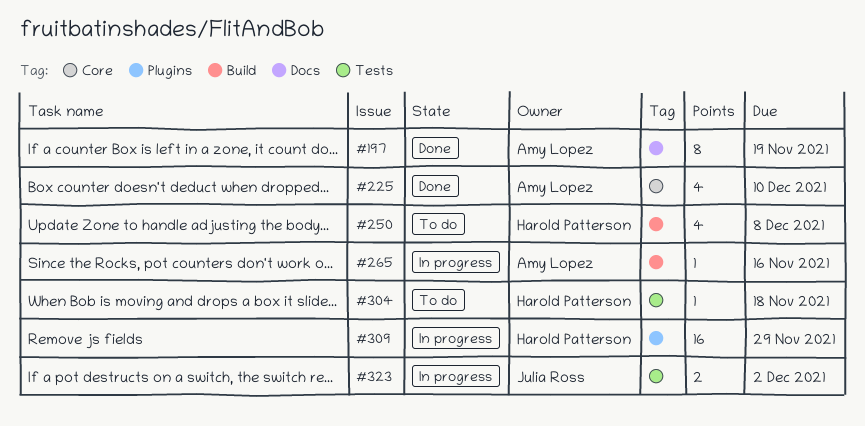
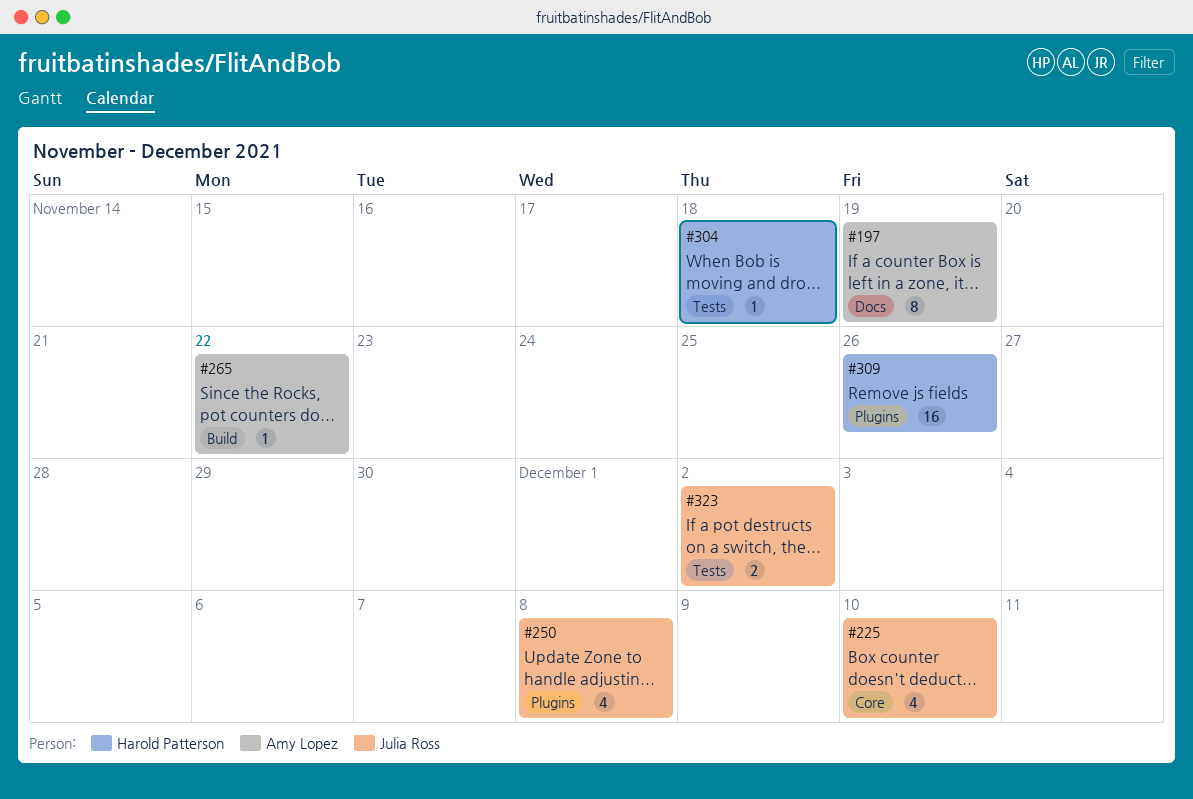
#225, owner: Amy Lopez -> Julia Ross
#250, owner: Harold Patterson -> Julia Ross
#250, label: Build -> Plugins
#265, due: Nov 16 -> Nov 22
#309, due: Nov 29 -> Nov 26

